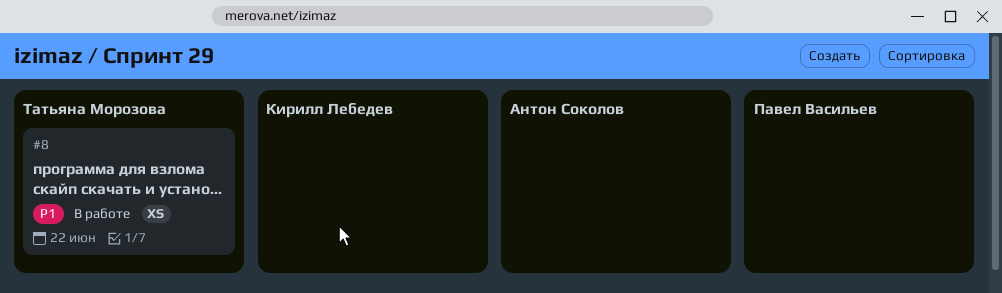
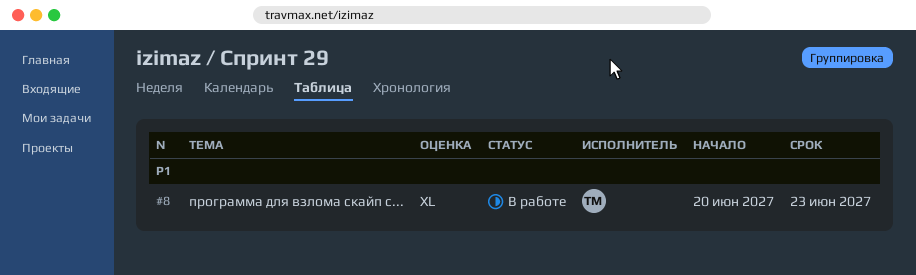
#8, estimate: XS -> XL
#8, due: Jun 22 -> Jun 23

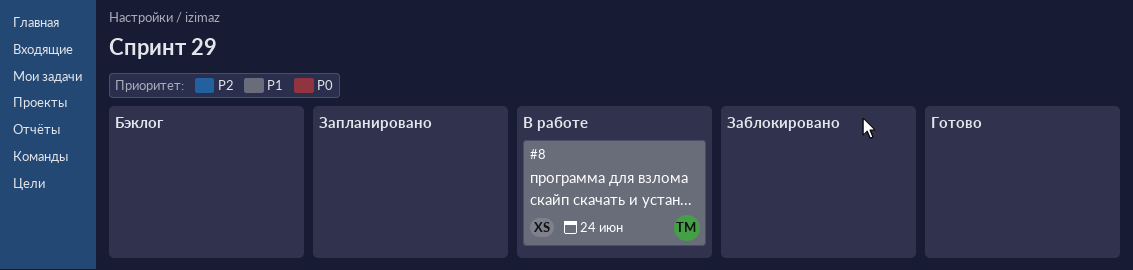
#8, estimate: XL -> XS
#8, due: Jun 23 -> Jun 24

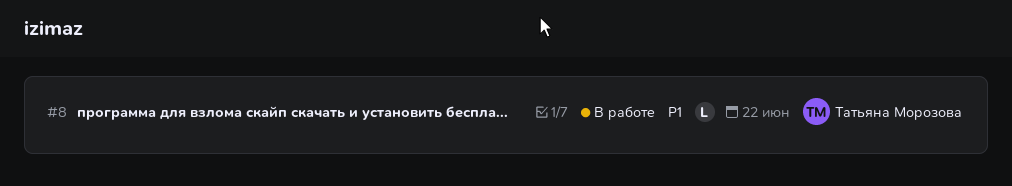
#8, estimate: XS -> L
#8, due: Jun 24 -> Jun 22

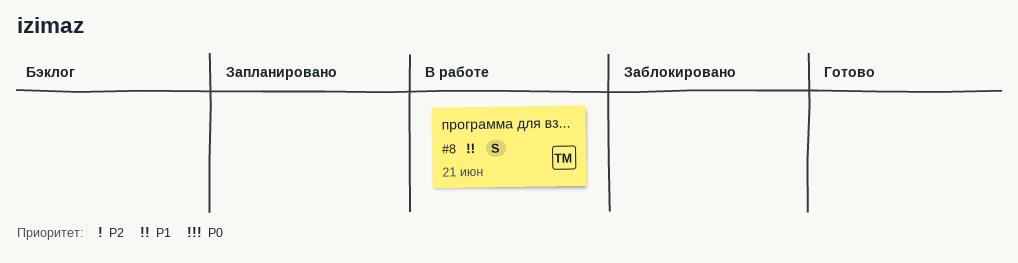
#8, estimate: L -> S
#8, due: Jun 22 -> Jun 21

